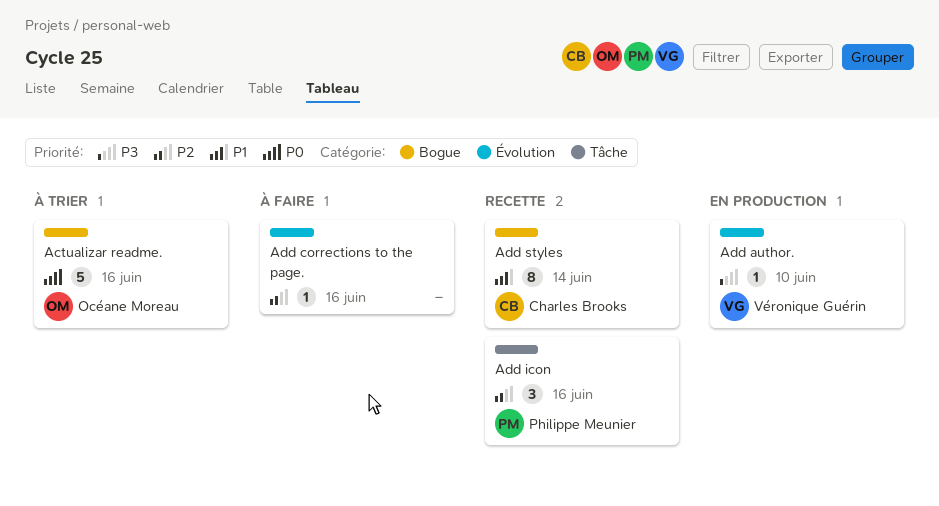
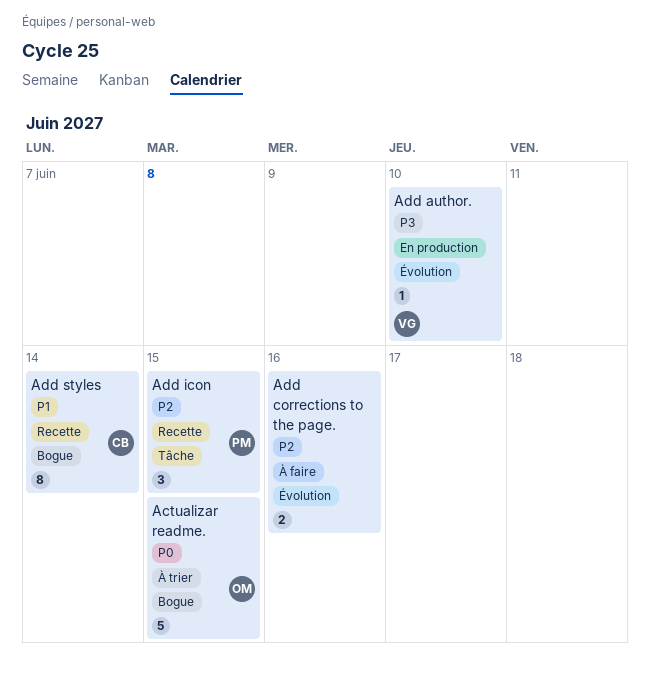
Actualizar readme., due: Jun 16 -> Jun 15
Add corrections to the page., estimate: 1 -> 2
Add icon, due: Jun 16 -> Jun 15

